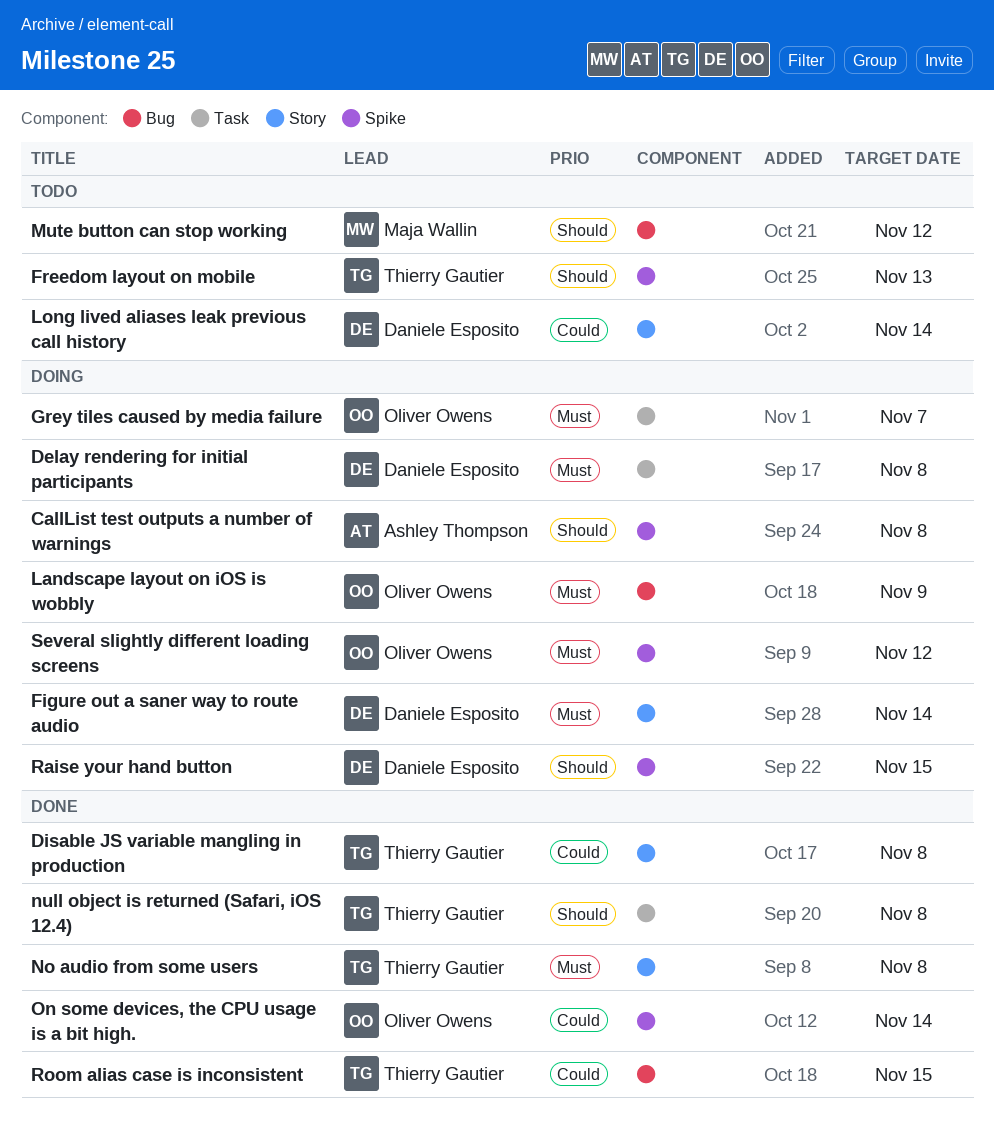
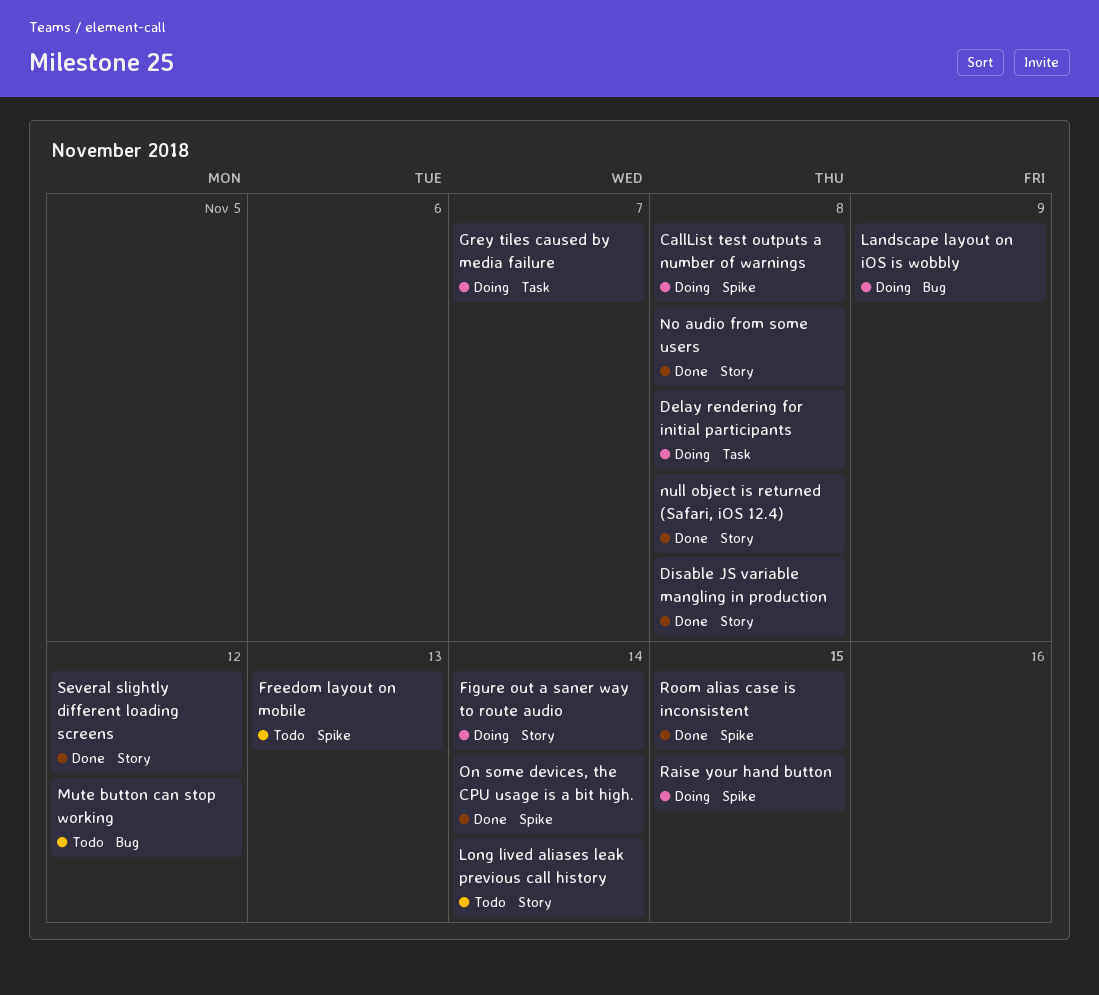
null object is returned (Safari, iOS 12.4), label: Task -> Story
Room alias case is inconsistent, label: Bug -> Spike
Several slightly different loading screens, status: Doing -> Done
Several slightly different loading screens, label: Spike -> Story

